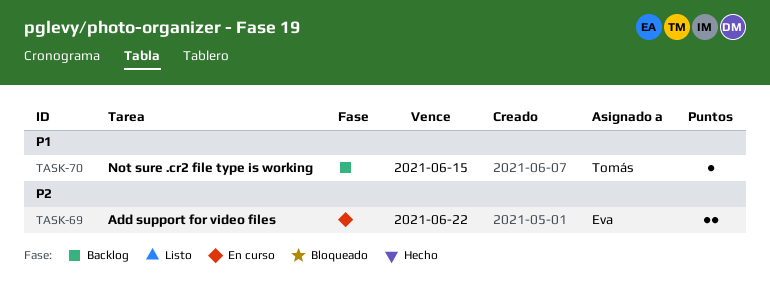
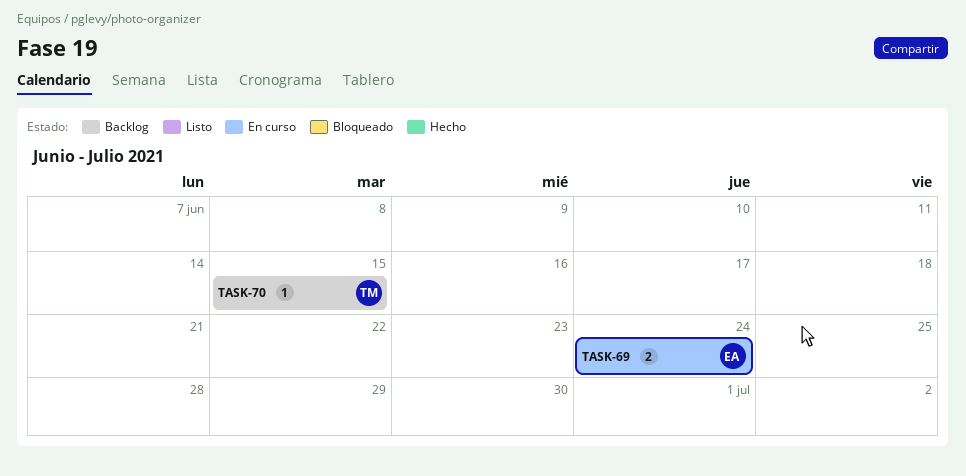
TASK-69, due: Jun 22 -> Jun 24

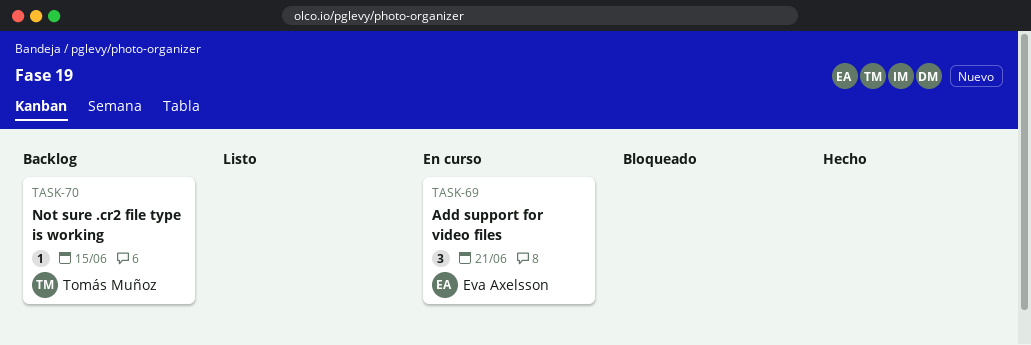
TASK-69, estimate: 2 -> 3
TASK-69, due: Jun 24 -> Jun 21

